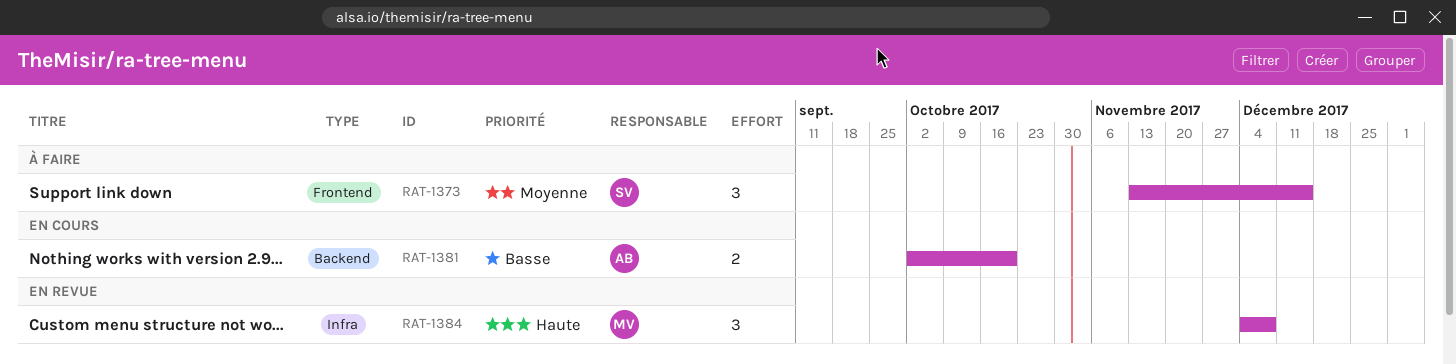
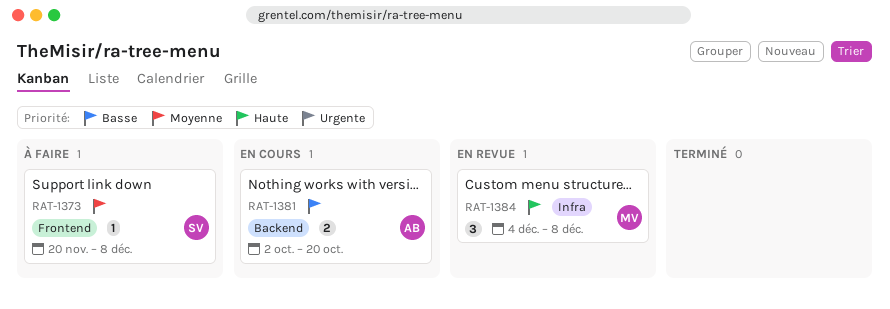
RAT-1373, estimate: 3 -> 1
RAT-1373, start: Nov 13 -> Nov 20
RAT-1373, due: Dec 15 -> Dec 8

